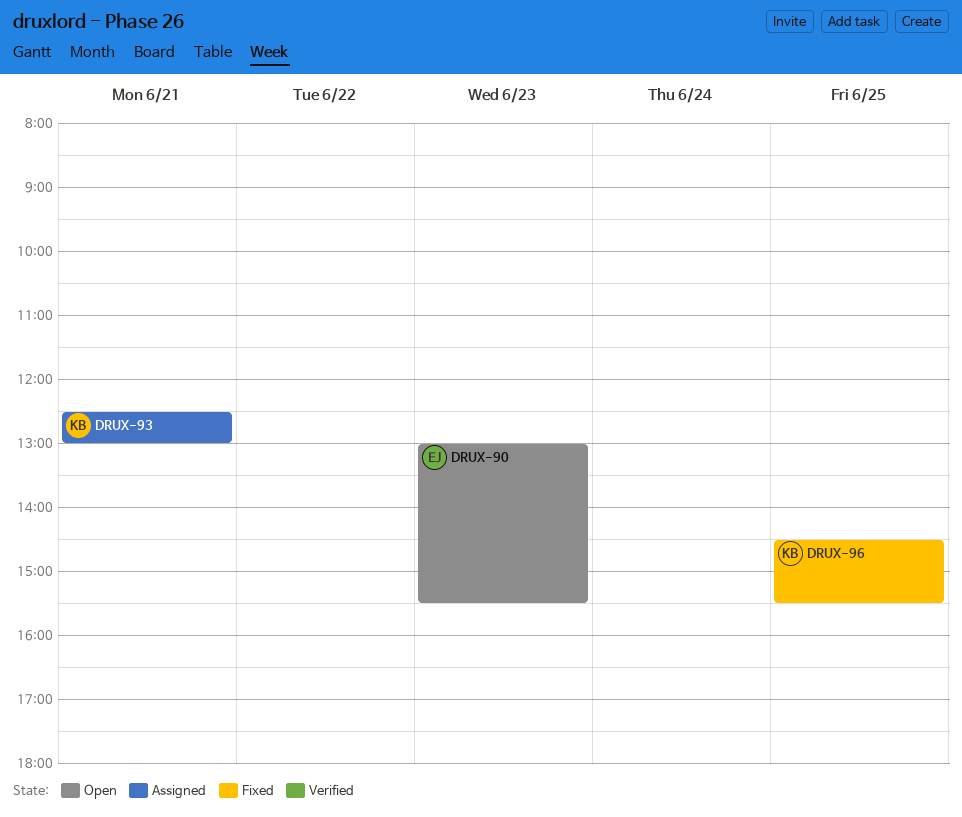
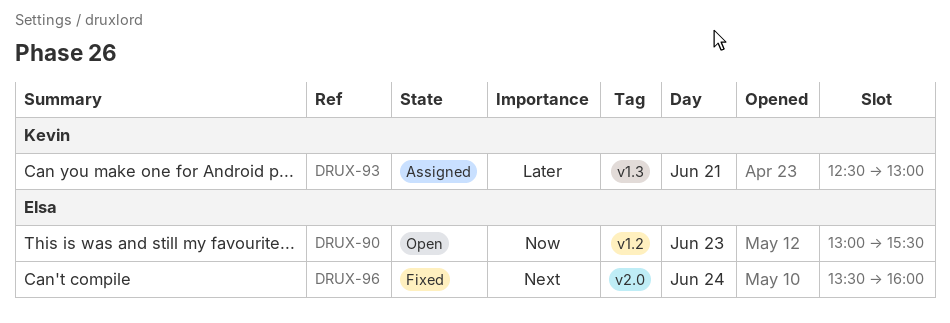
DRUX-96, owner: Kevin -> Elsa
DRUX-96, day: Jun 25 -> Jun 24
DRUX-96, begins: 14:30 -> 13:30
DRUX-96, ends: 15:30 -> 16:00

